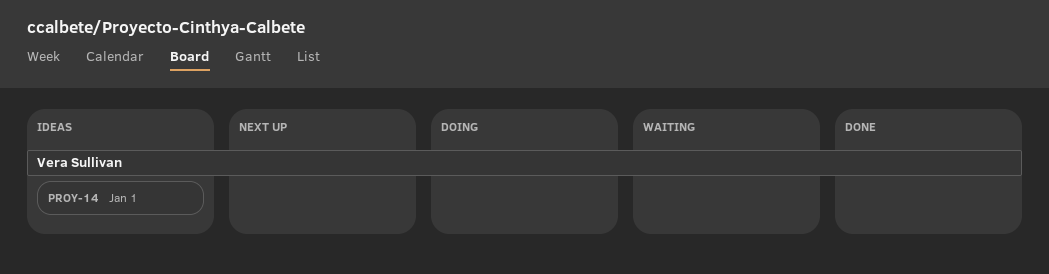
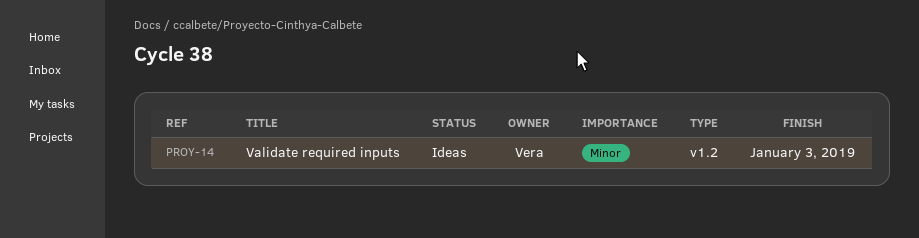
PROY-14, due: Jan 1 -> Jan 3

